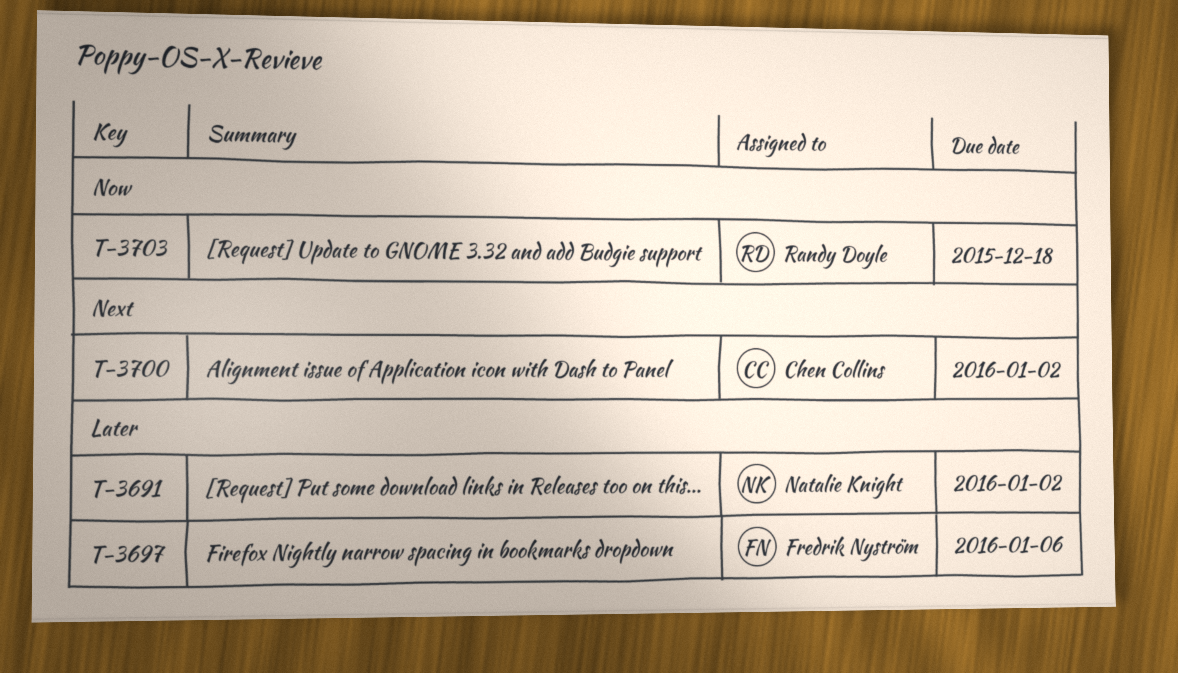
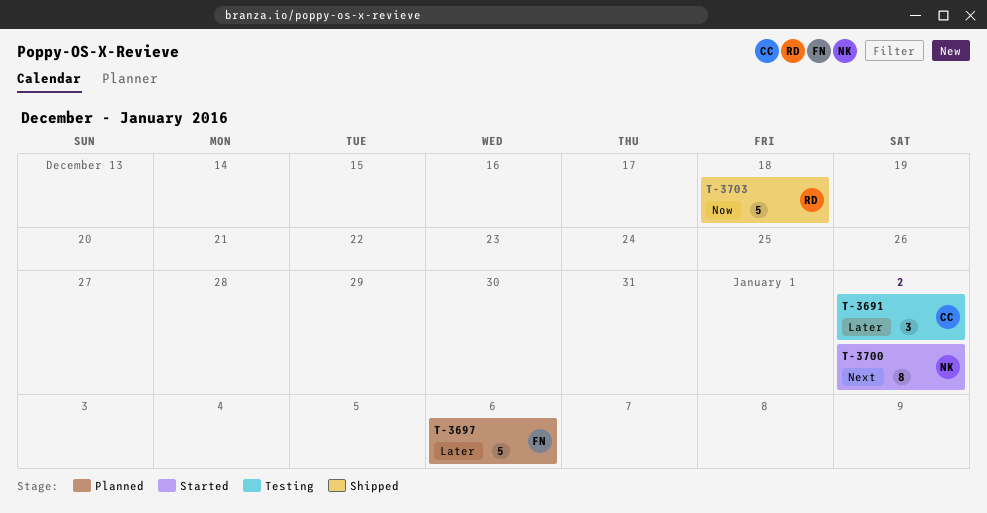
T-3691, owner: Natalie Knight -> Chen Collins
T-3700, owner: Chen Collins -> Natalie Knight

